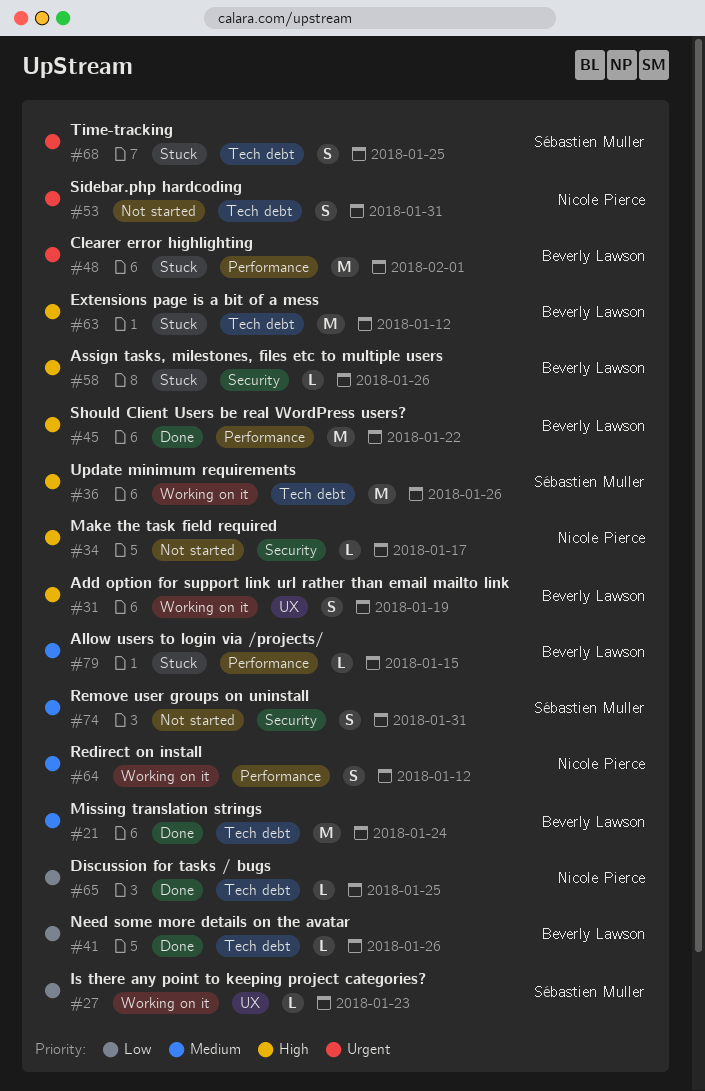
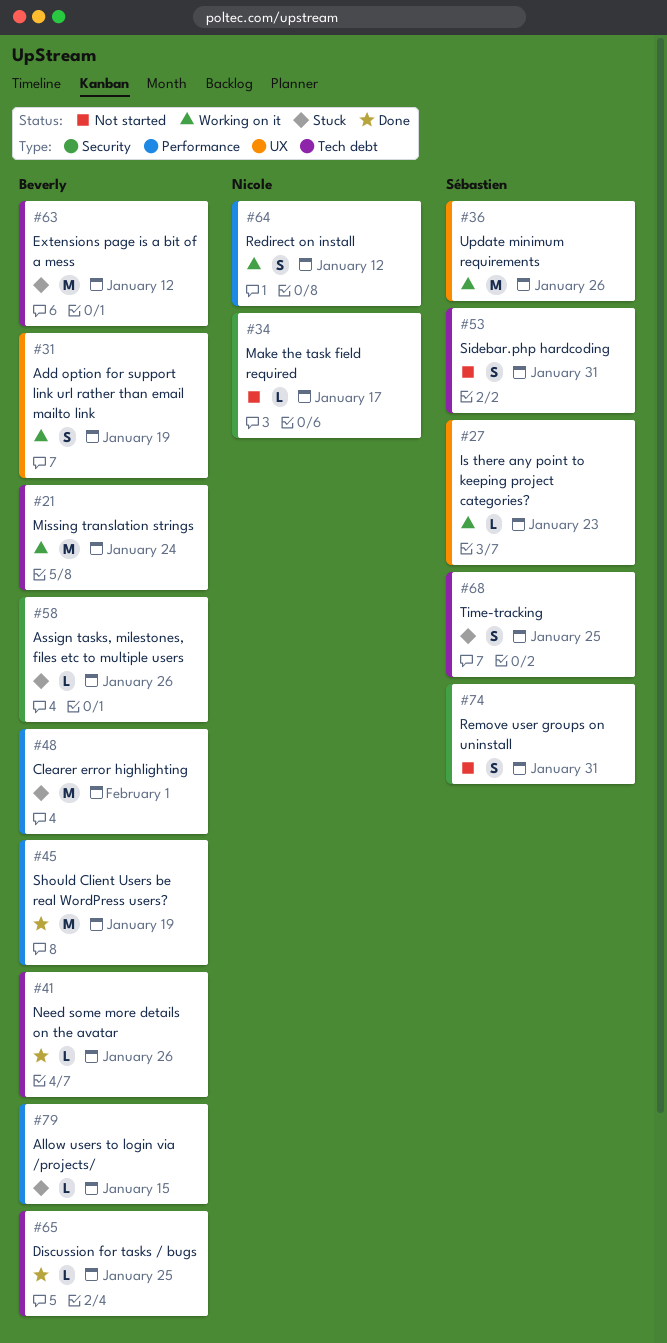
#21, status: Done -> Working on it
#36, label: Tech debt -> UX
#45, due: Jan 22 -> Jan 19
#53, owner: Nicole Pierce -> Sébastien Muller
#65, owner: Nicole Pierce -> Beverly Lawson

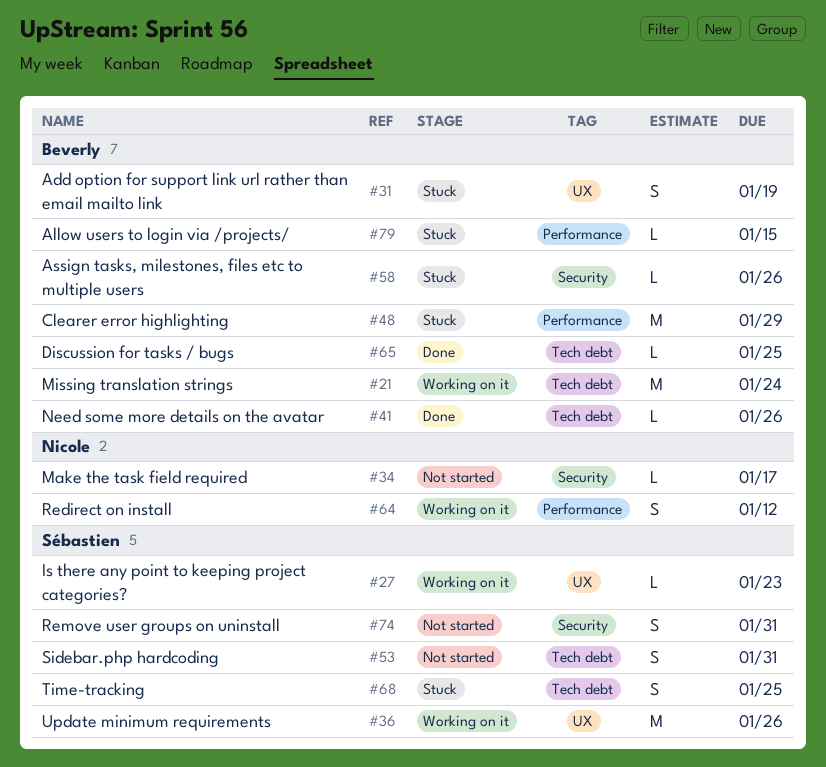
#31, status: Working on it -> Stuck
#45: present -> none
#48, due: Feb 1 -> Jan 29
#63: present -> none

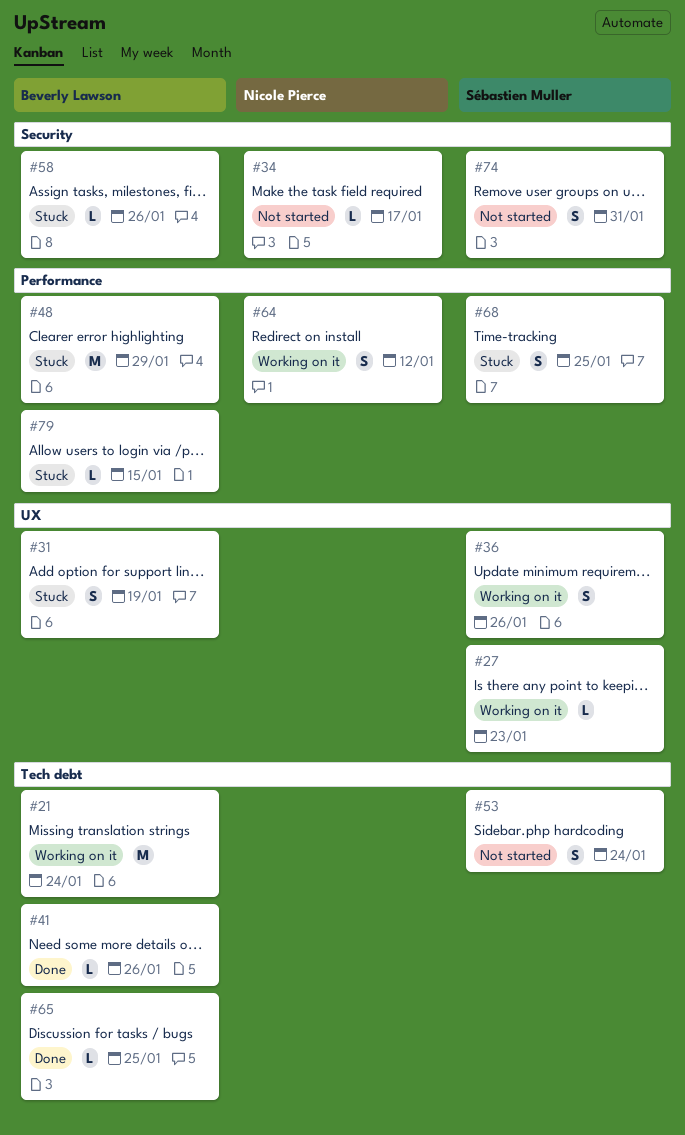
#36, estimate: M -> S
#53, due: Jan 31 -> Jan 24
#68, label: Tech debt -> Performance

